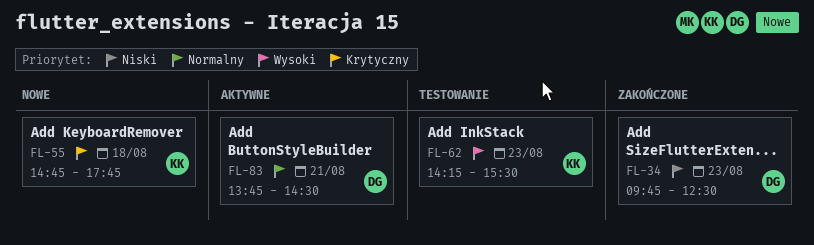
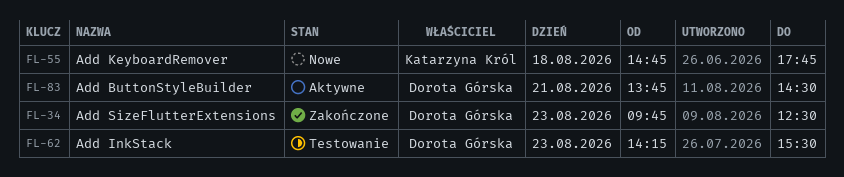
FL-62, owner: Katarzyna Król -> Dorota Górska

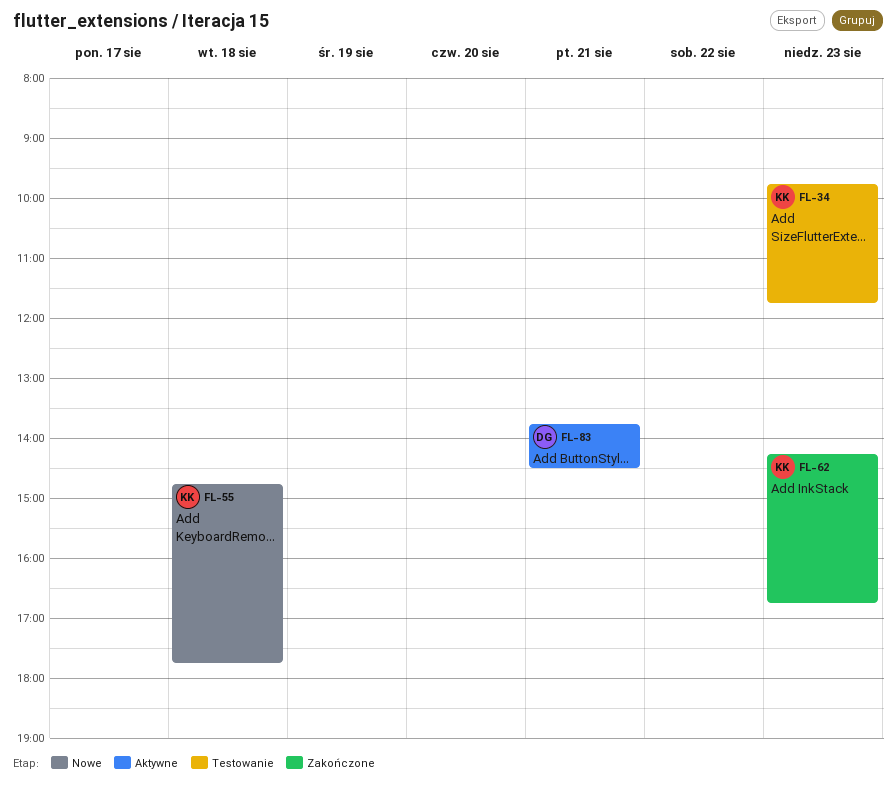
FL-34, status: Zakończone -> Testowanie
FL-34, owner: Dorota Górska -> Katarzyna Król
FL-34, ends: 12:30 -> 11:45
FL-62, status: Testowanie -> Zakończone
FL-62, owner: Dorota Górska -> Katarzyna Król
FL-62, ends: 15:30 -> 16:45

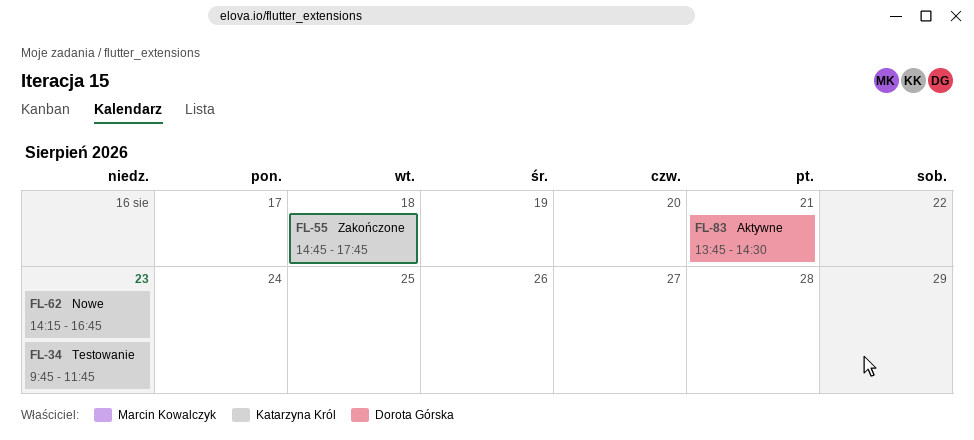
FL-55, status: Nowe -> Zakończone
FL-62, status: Zakończone -> Nowe

